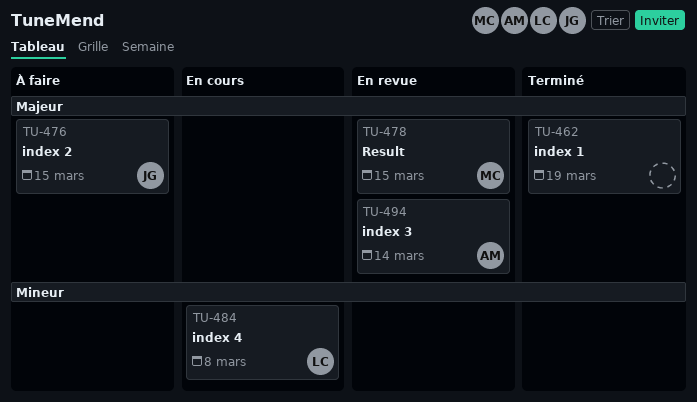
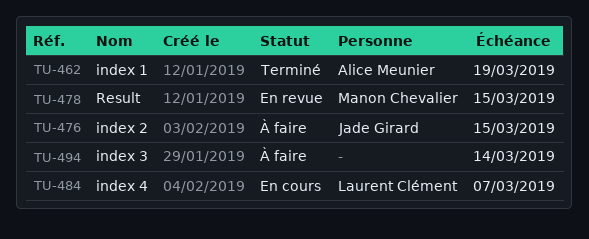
TU-462, owner: none -> Alice Meunier
TU-484, due: Mar 8 -> Mar 7
TU-494, status: En revue -> À faire
TU-494, owner: Alice Meunier -> none

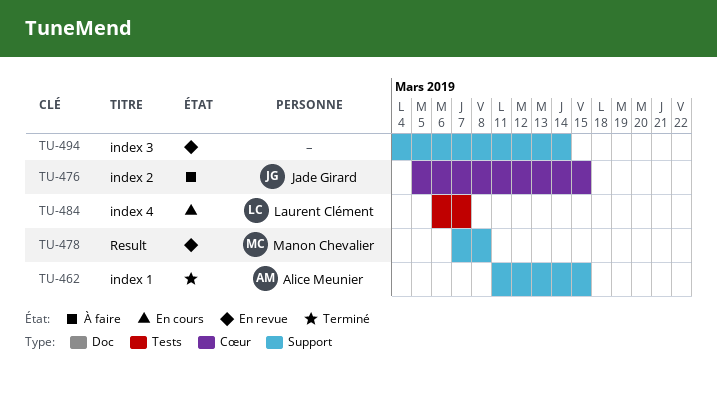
TU-462, due: Mar 19 -> Mar 15
TU-478, due: Mar 15 -> Mar 8
TU-494, status: À faire -> En revue

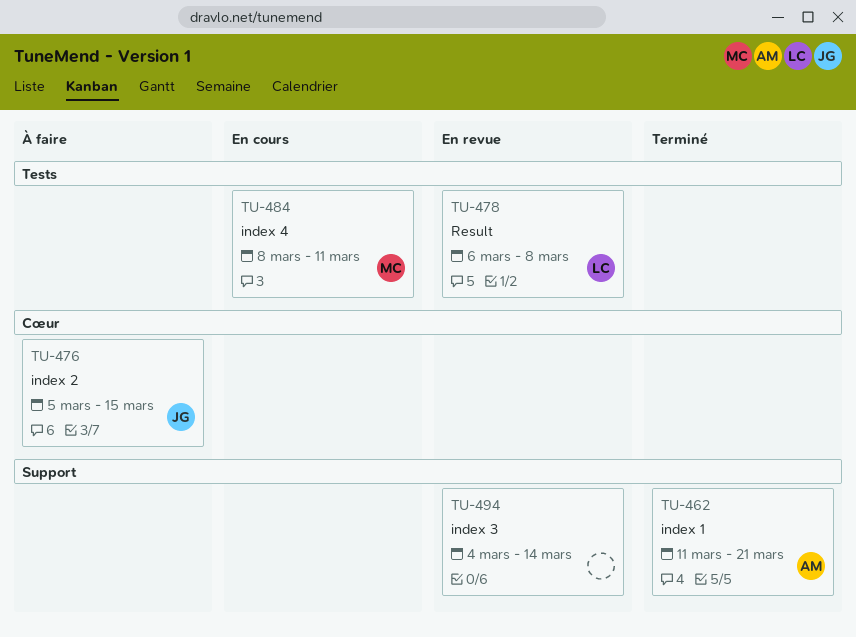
TU-462, due: Mar 15 -> Mar 21
TU-478, owner: Manon Chevalier -> Laurent Clément
TU-478, label: Support -> Tests
TU-478, start: Mar 7 -> Mar 6
TU-484, owner: Laurent Clément -> Manon Chevalier
TU-484, start: Mar 6 -> Mar 8
TU-484, due: Mar 7 -> Mar 11

